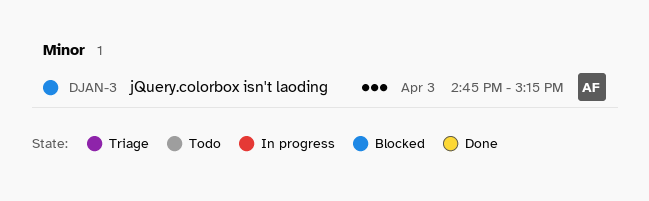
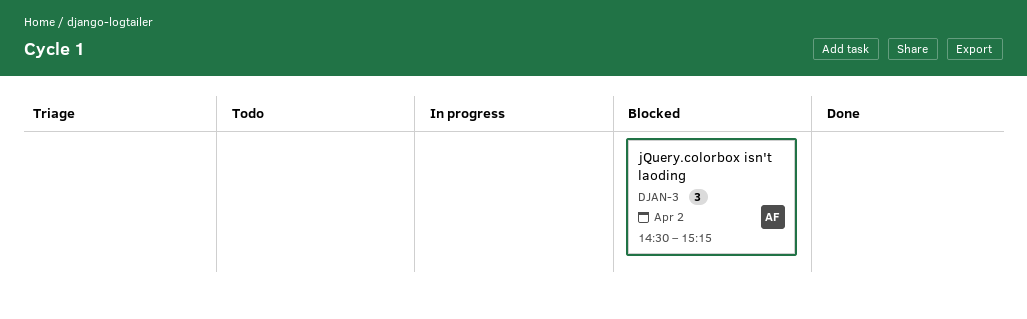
DJAN-3, day: Apr 3 -> Apr 2
DJAN-3, begins: 14:45 -> 14:30

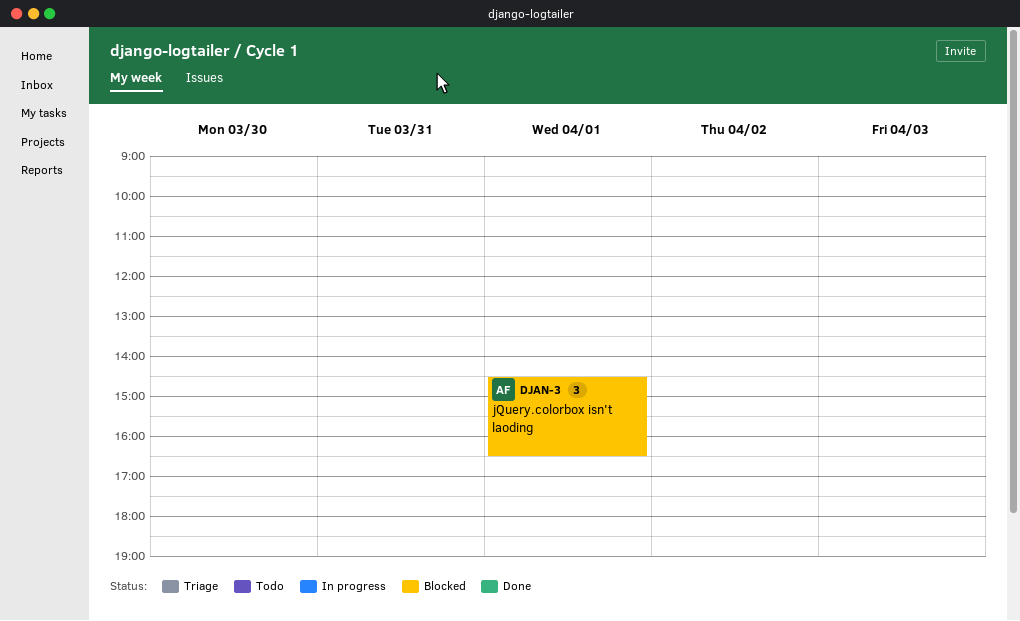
DJAN-3, day: Apr 2 -> Apr 1
DJAN-3, ends: 15:15 -> 16:30

